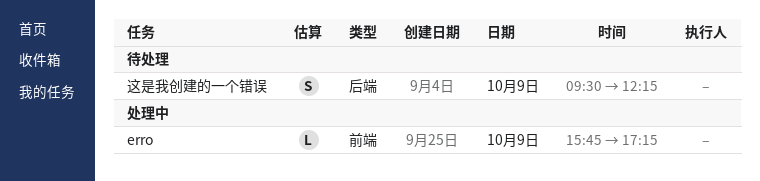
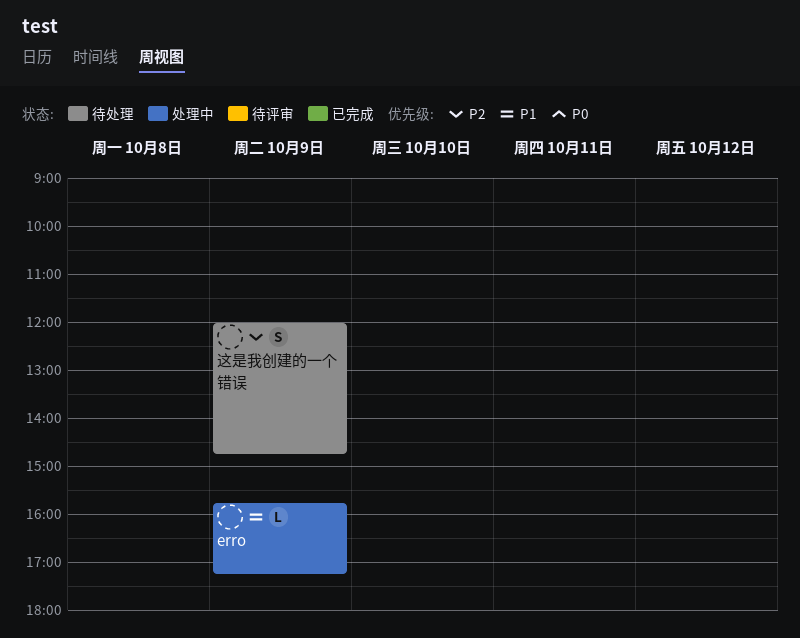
这是我创建的一个错误, begins: 09:30 -> 12:00
这是我创建的一个错误, ends: 12:15 -> 14:45

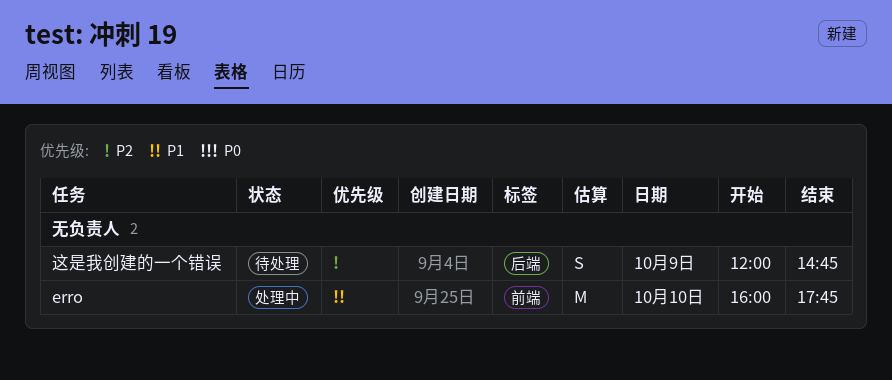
erro, estimate: L -> M
erro, day: Oct 9 -> Oct 10
erro, begins: 15:45 -> 16:00
erro, ends: 17:15 -> 17:45

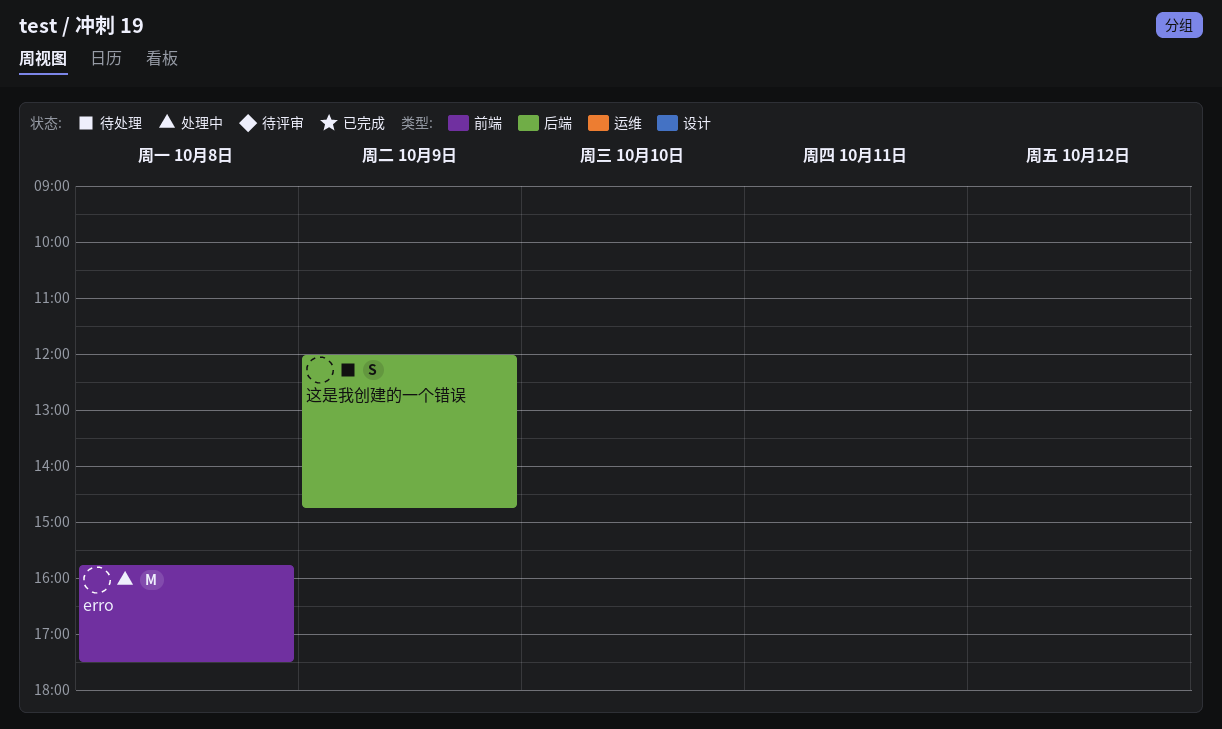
erro, day: Oct 10 -> Oct 8
erro, begins: 16:00 -> 15:45
erro, ends: 17:45 -> 17:30

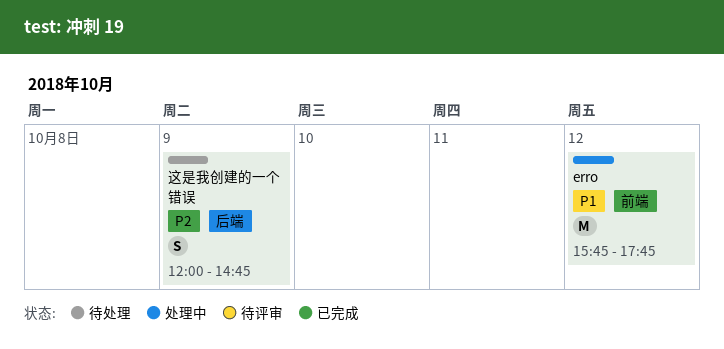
erro, day: Oct 8 -> Oct 12
erro, ends: 17:30 -> 17:45

